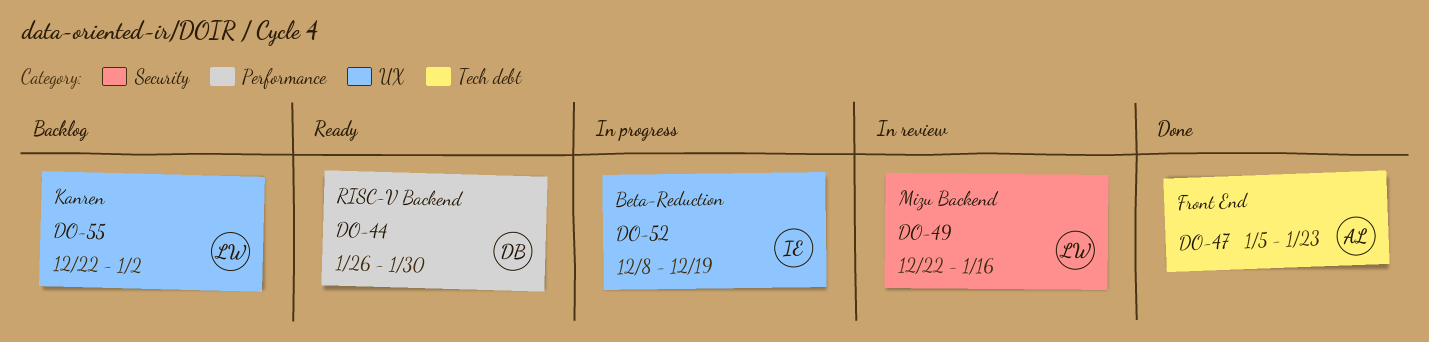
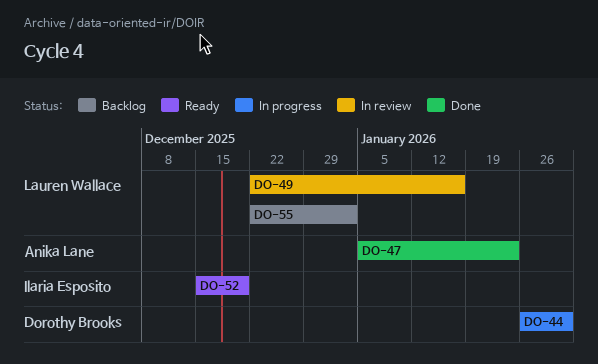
DO-44, status: Ready -> In progress
DO-52, status: In progress -> Ready
DO-52, start: Dec 8 -> Dec 15

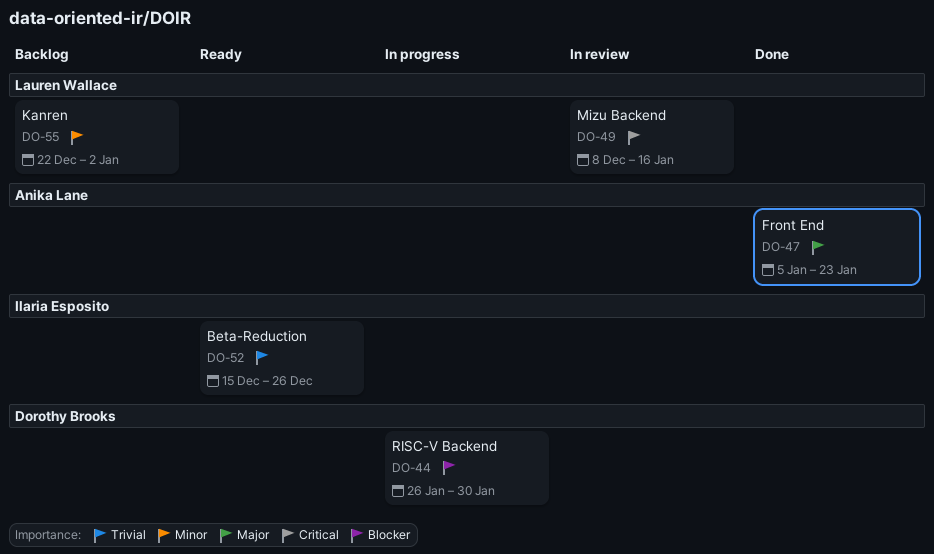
DO-49, start: Dec 22 -> Dec 8
DO-52, due: Dec 19 -> Dec 26

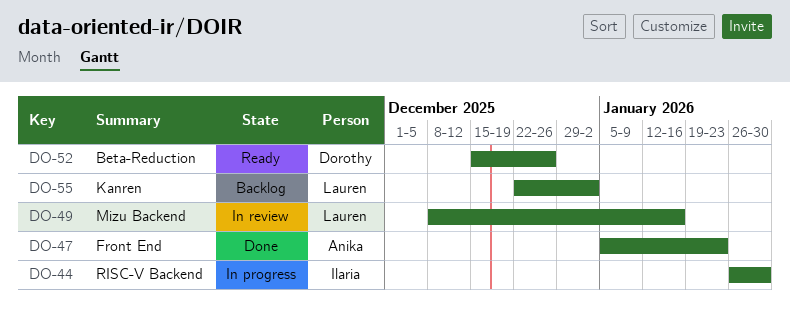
DO-44, owner: Dorothy Brooks -> Ilaria Esposito
DO-52, owner: Ilaria Esposito -> Dorothy Brooks

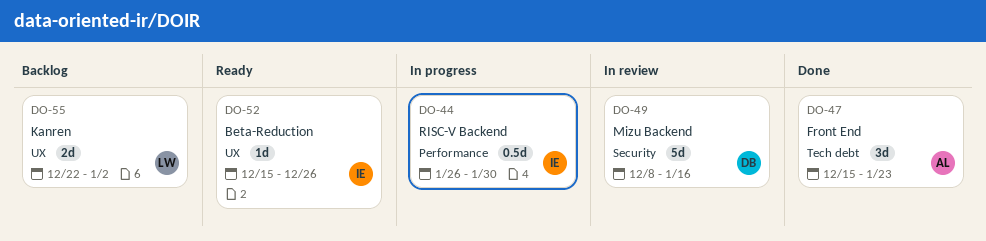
DO-47, start: Jan 5 -> Dec 15
DO-49, owner: Lauren -> Dorothy
DO-52, owner: Dorothy -> Ilaria

